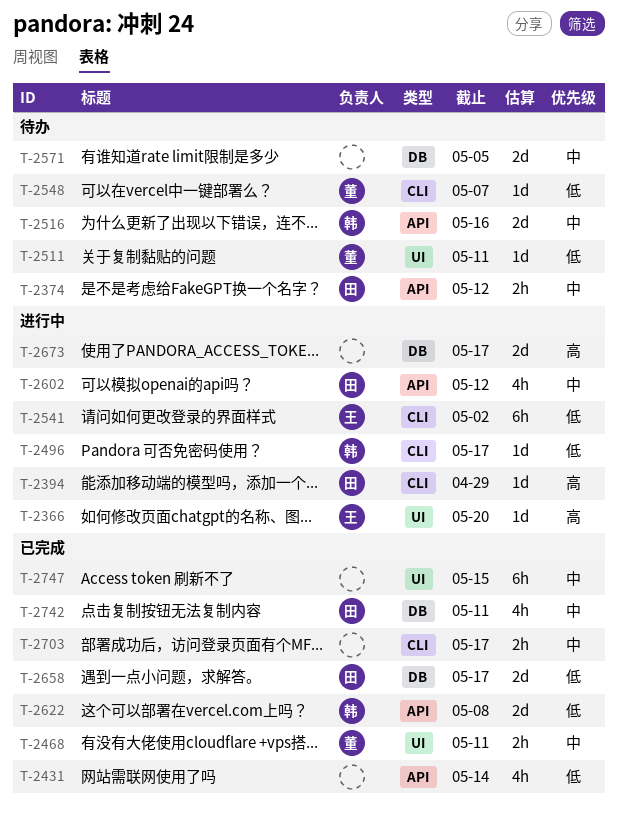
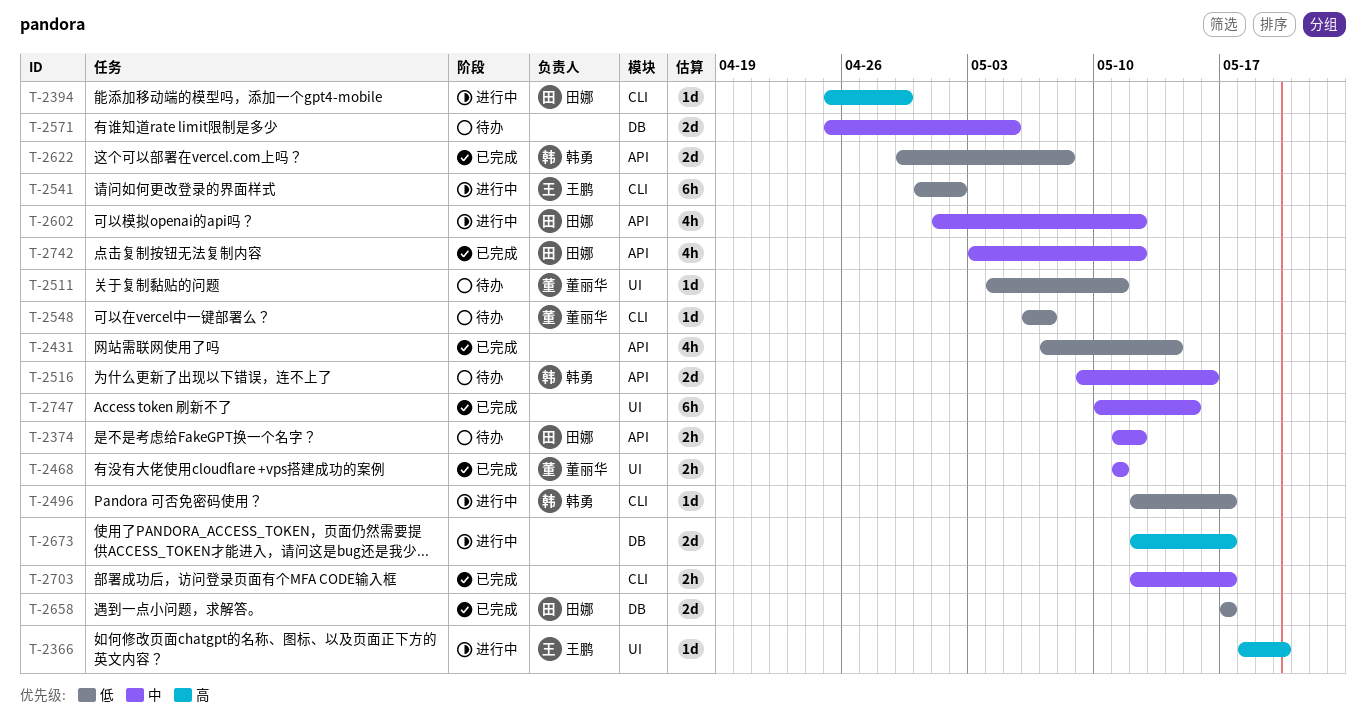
T-2742, label: DB -> API
T-2742, due: May 11 -> May 12

